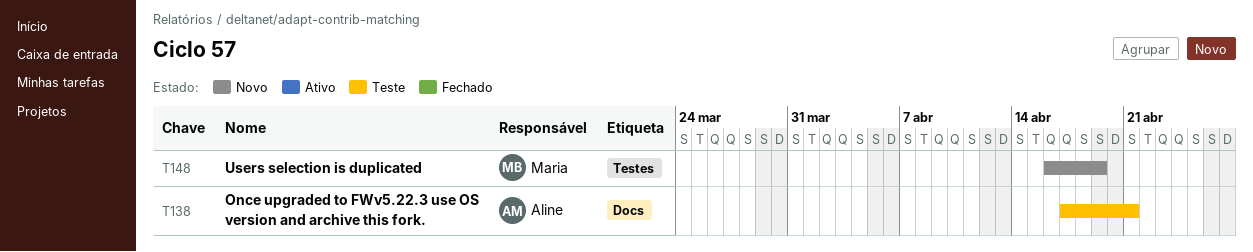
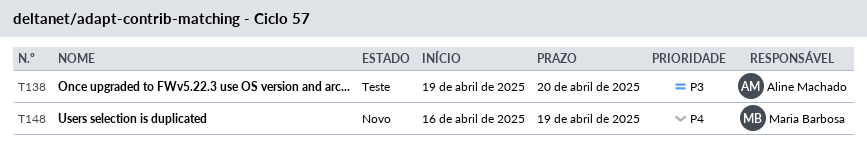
T138, start: Apr 17 -> Apr 19
T138, due: Apr 21 -> Apr 20

